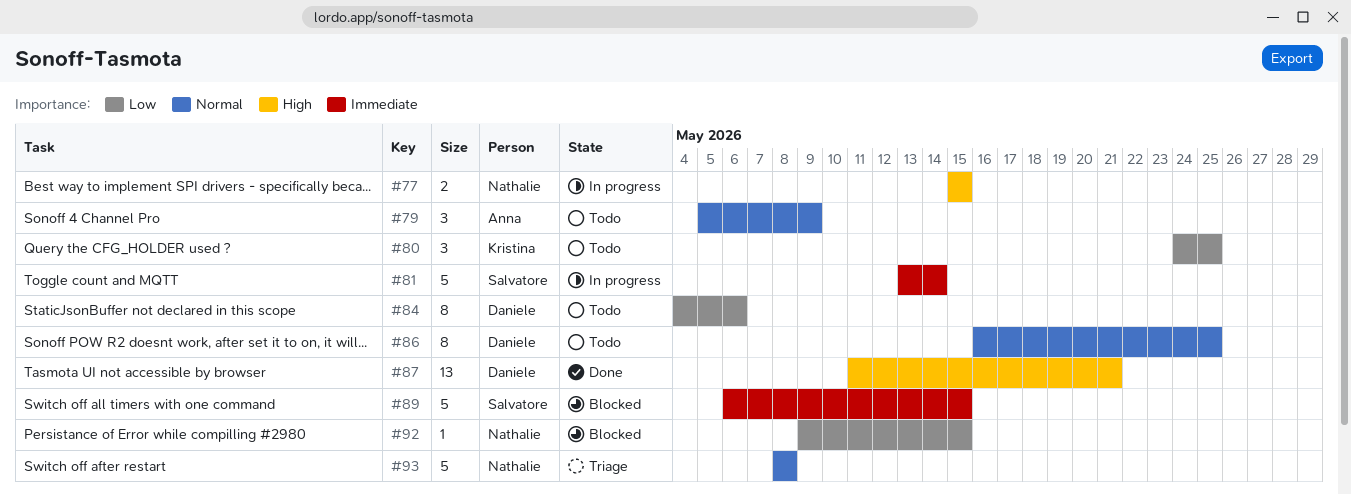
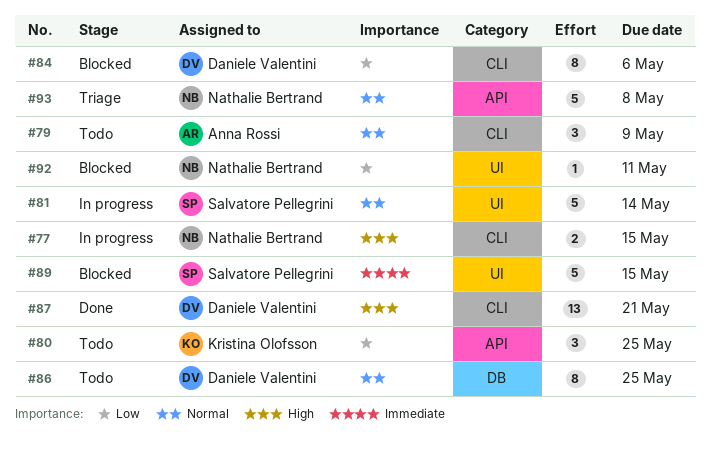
#81, priority: Immediate -> Normal
#84, status: Todo -> Blocked
#92, due: May 15 -> May 11

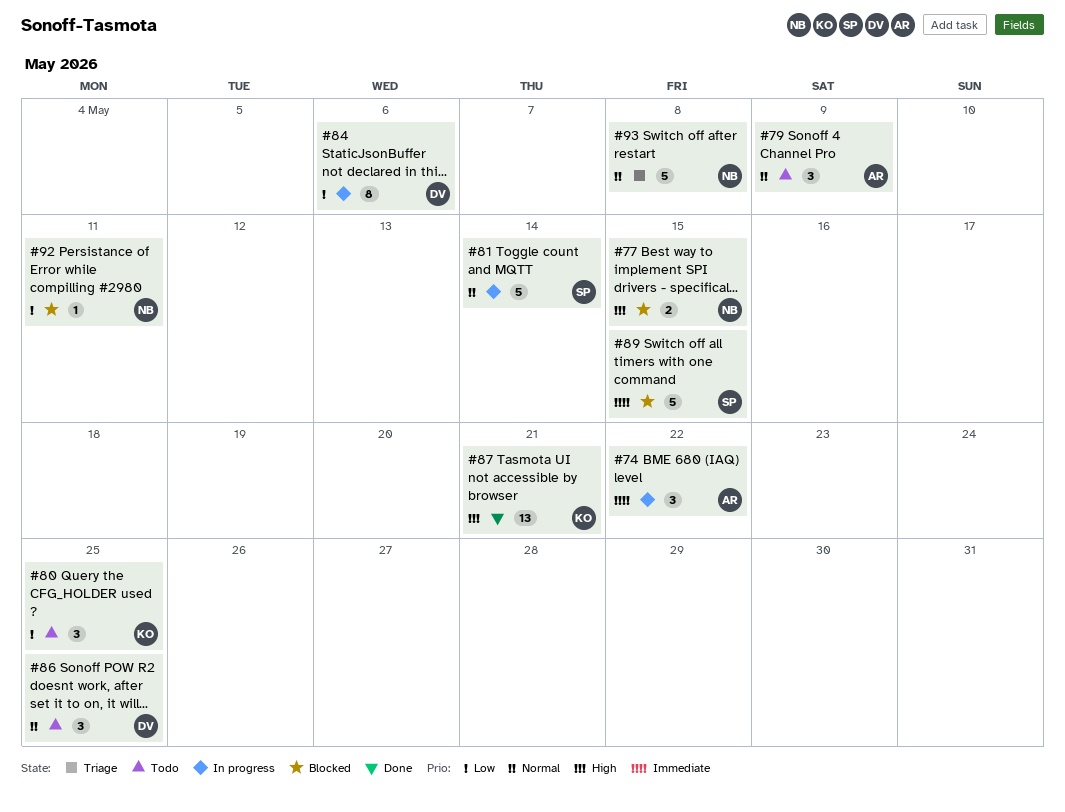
#74: none -> present
#77, status: In progress -> Blocked
#84, status: Blocked -> In progress
#86, estimate: 8 -> 3
#87, owner: Daniele Valentini -> Kristina Olofsson

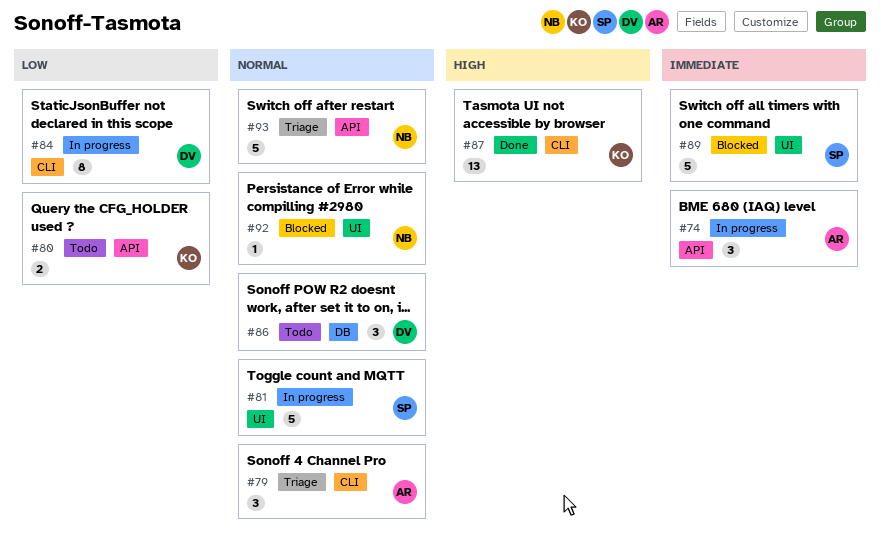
#77: present -> none
#79, status: Todo -> Triage
#80, estimate: 3 -> 2
#92, priority: Low -> Normal

